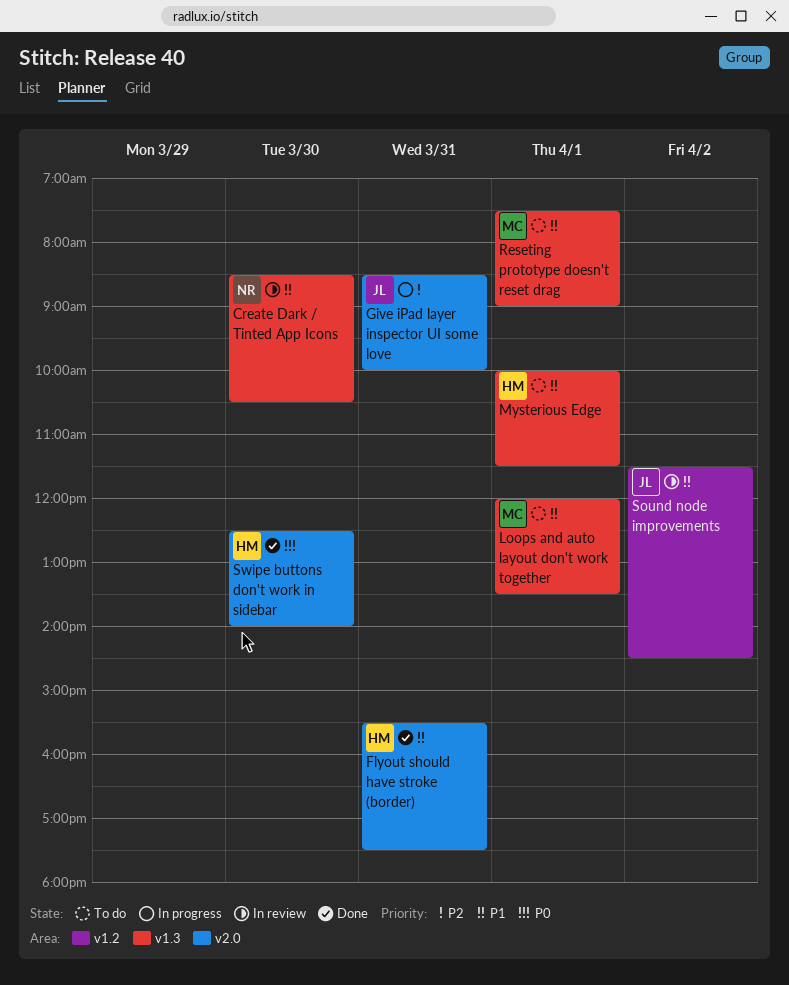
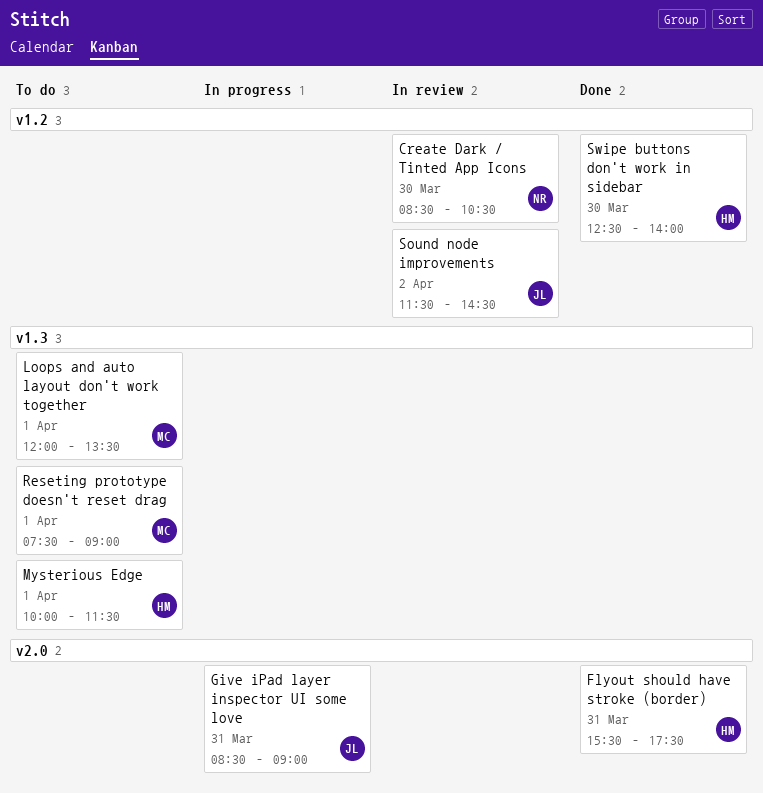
Create Dark / Tinted App Icons, label: v1.3 -> v1.2
Give iPad layer inspector UI some love, ends: 10:00 -> 09:00
Swipe buttons don't work in sidebar, label: v2.0 -> v1.2

